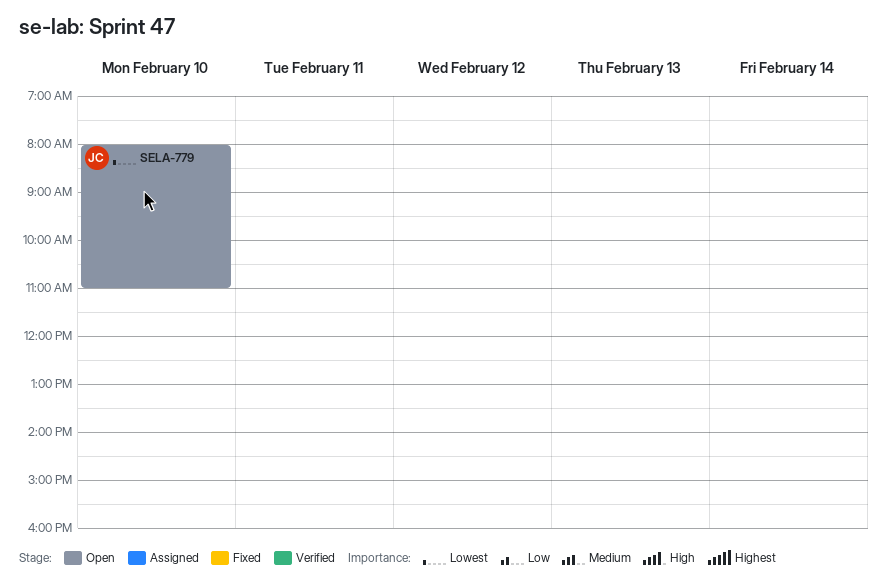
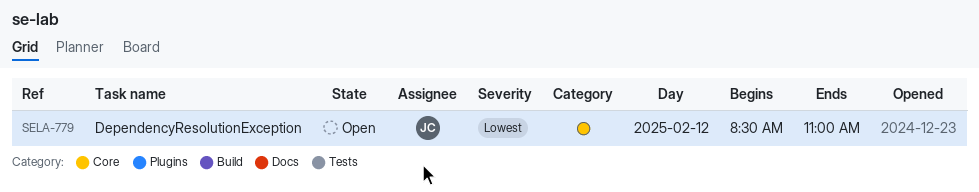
SELA-779, day: Feb 10 -> Feb 12
SELA-779, begins: 08:00 -> 08:30

